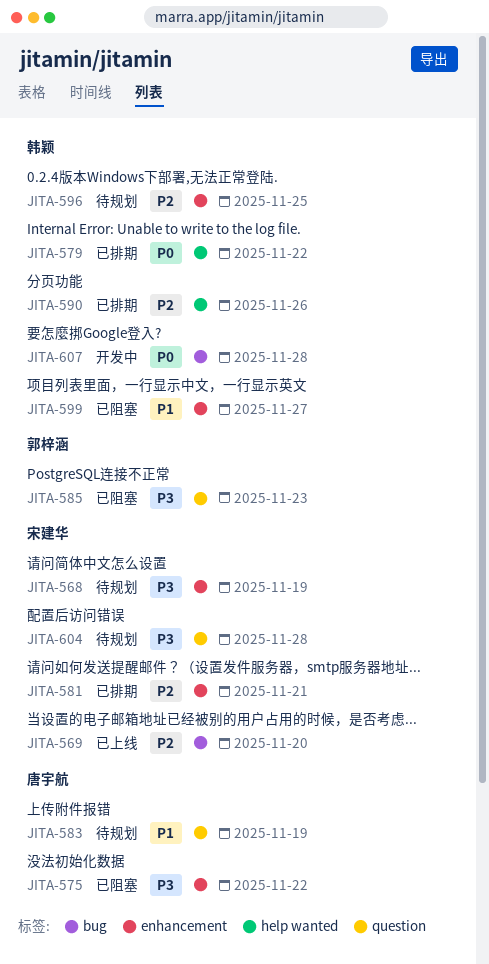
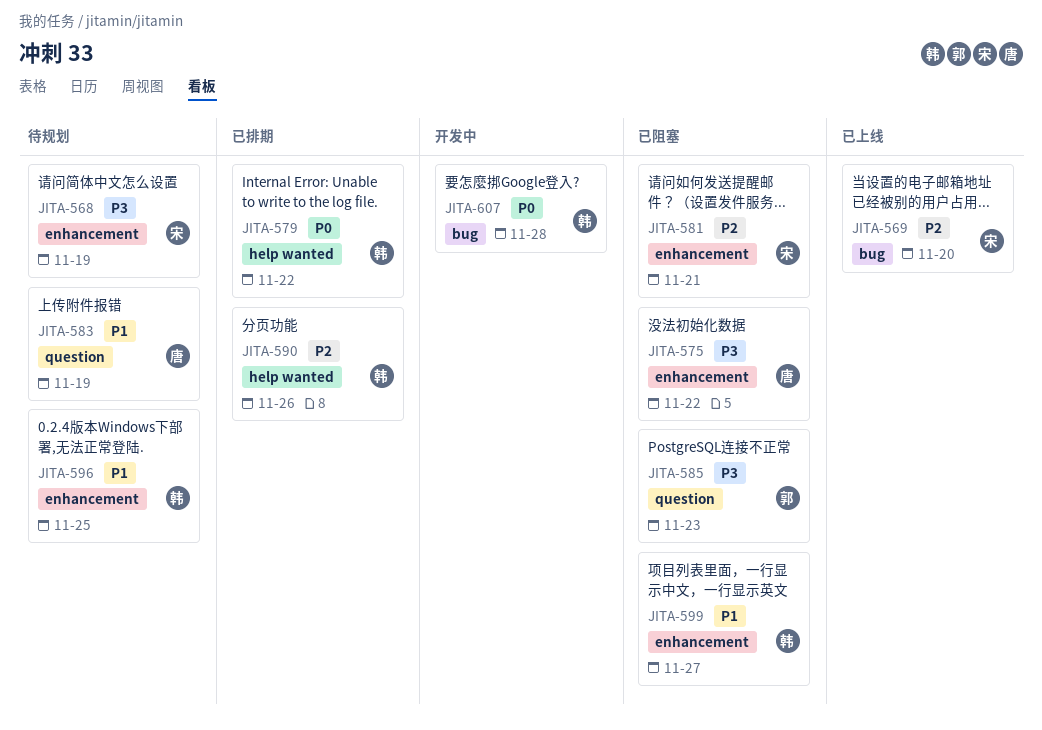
JITA-581, status: 已排期 -> 已阻塞
JITA-596, priority: P2 -> P1
JITA-604: present -> none

